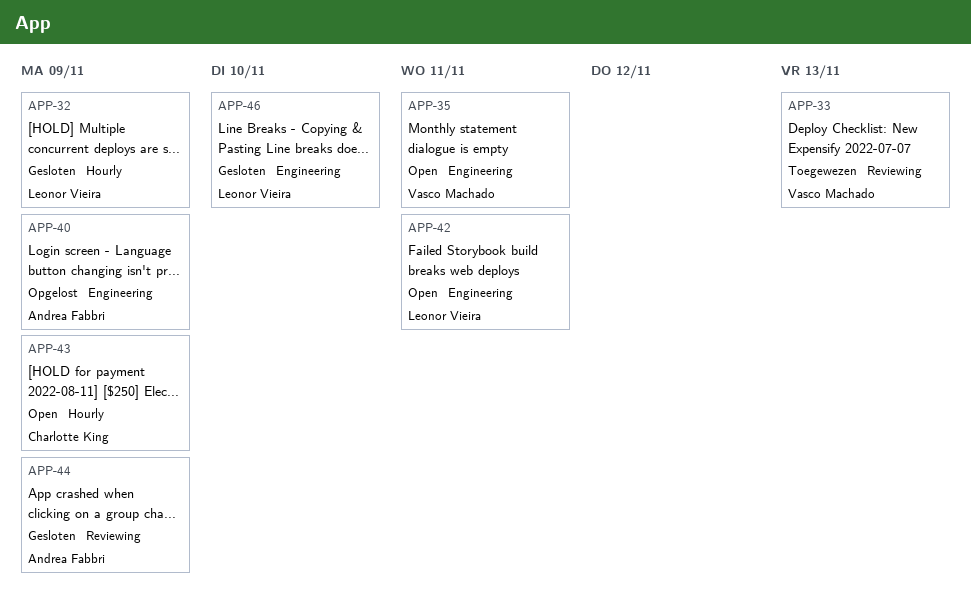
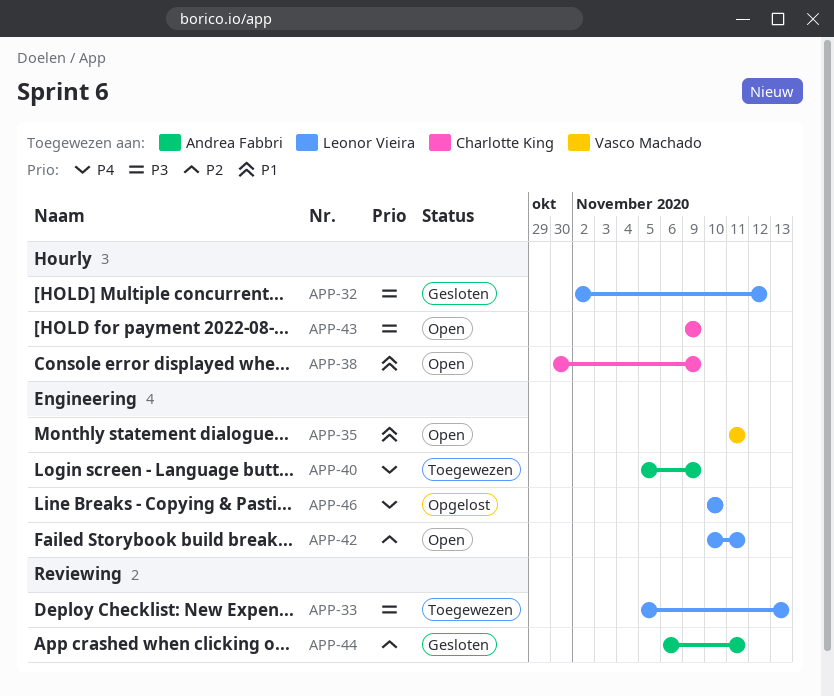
APP-32, due: Nov 9 -> Nov 12
APP-33, owner: Vasco Machado -> Leonor Vieira
APP-38: none -> present
APP-40, status: Opgelost -> Toegewezen
APP-44, due: Nov 9 -> Nov 11
APP-46, status: Gesloten -> Opgelost

